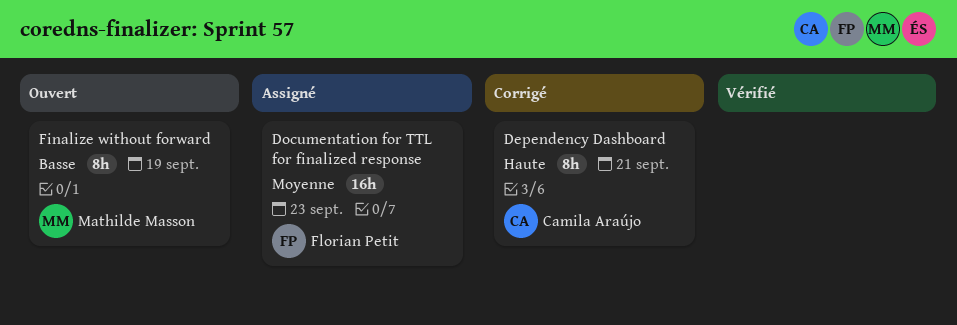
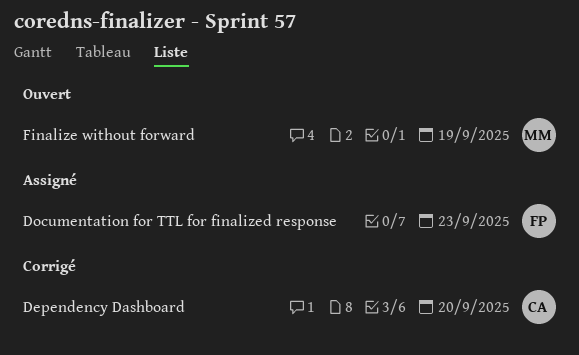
Dependency Dashboard, due: Sep 21 -> Sep 20

